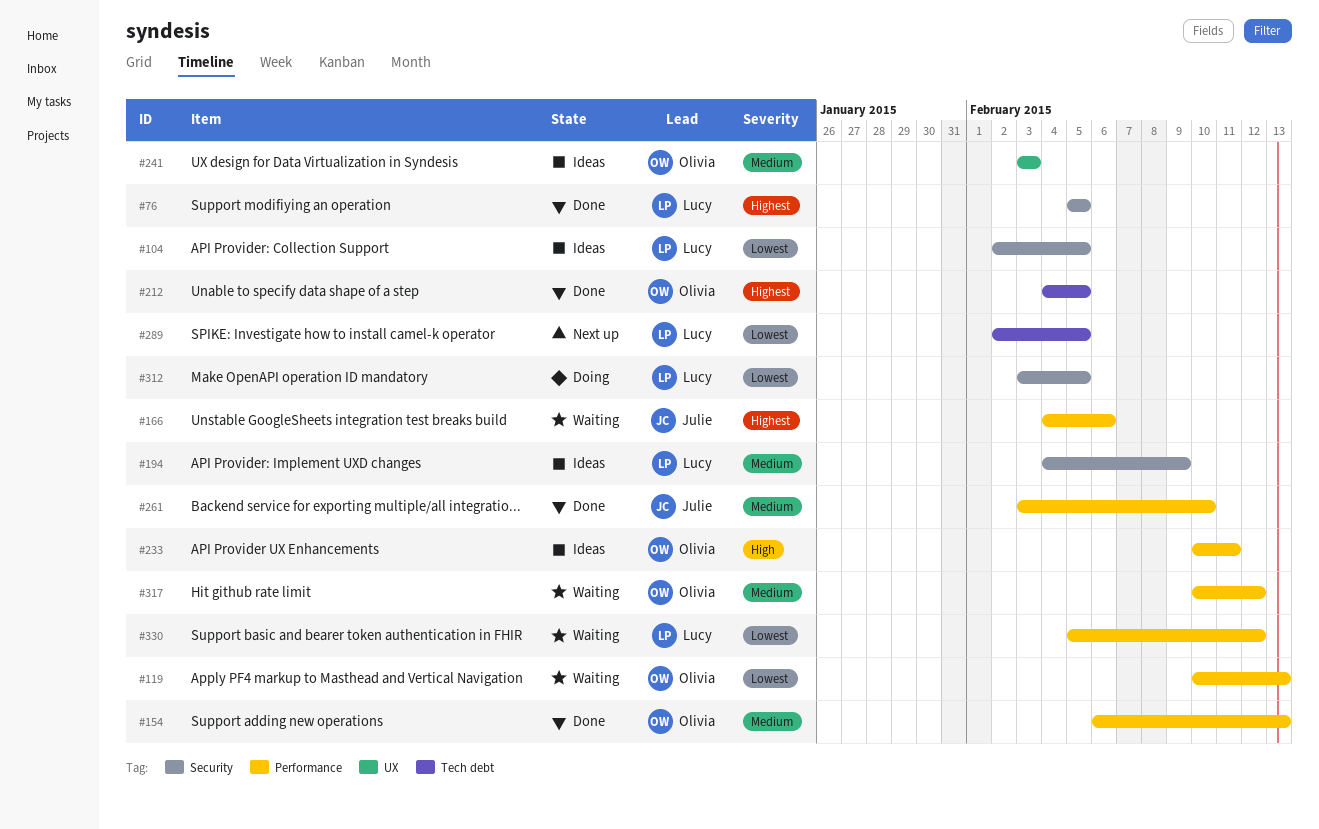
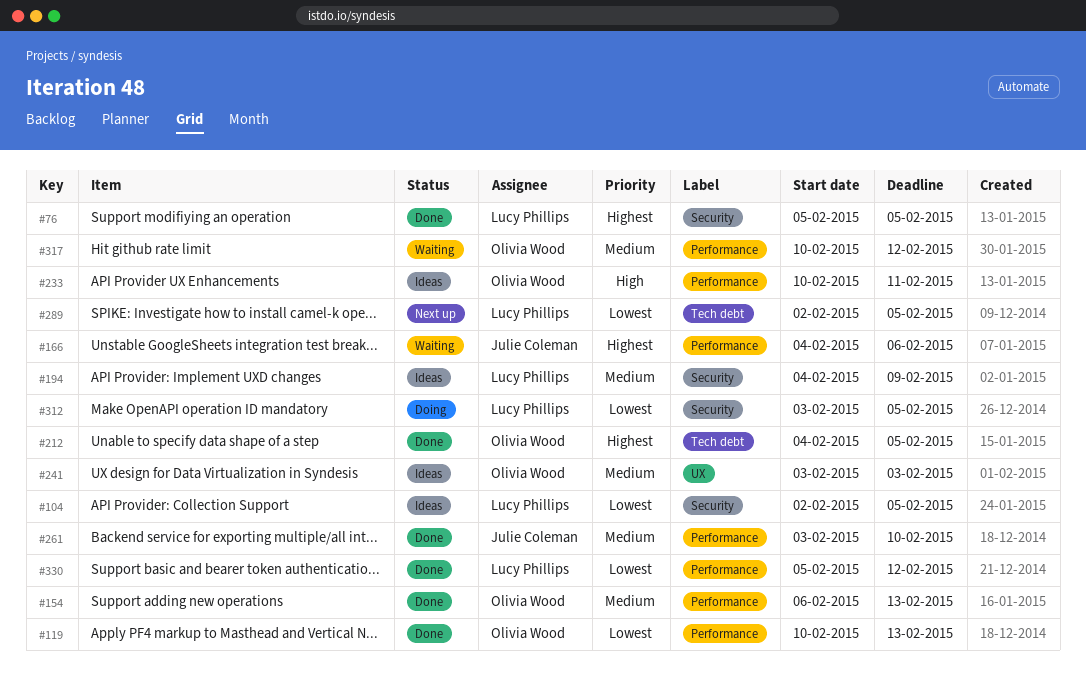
#119, status: Waiting -> Done
#330, status: Waiting -> Done

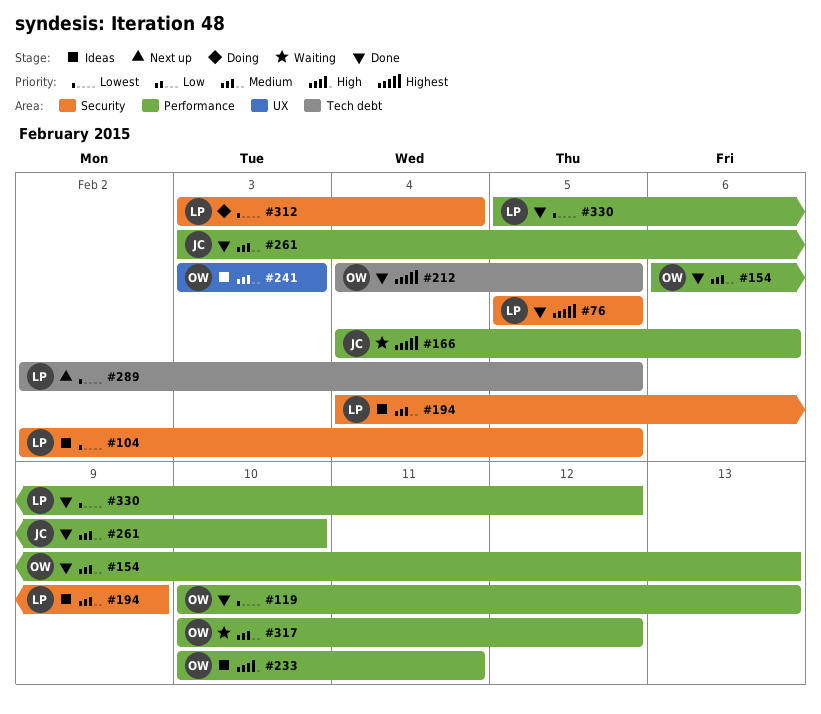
#312, due: Feb 5 -> Feb 4

